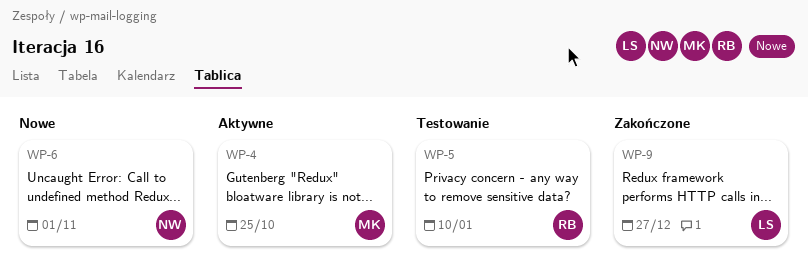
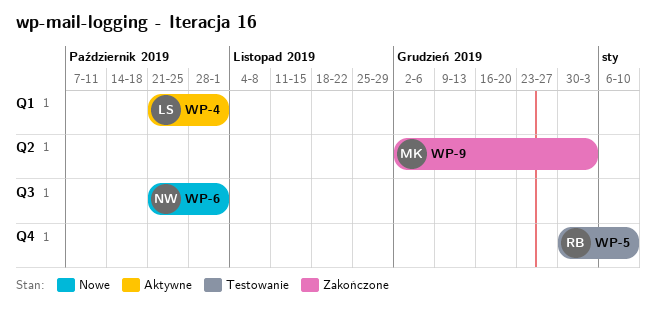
WP-4, owner: MK -> LS
WP-4, due: Oct 25 -> Nov 1
WP-9, owner: LS -> MK
WP-9, due: Dec 27 -> Jan 3

